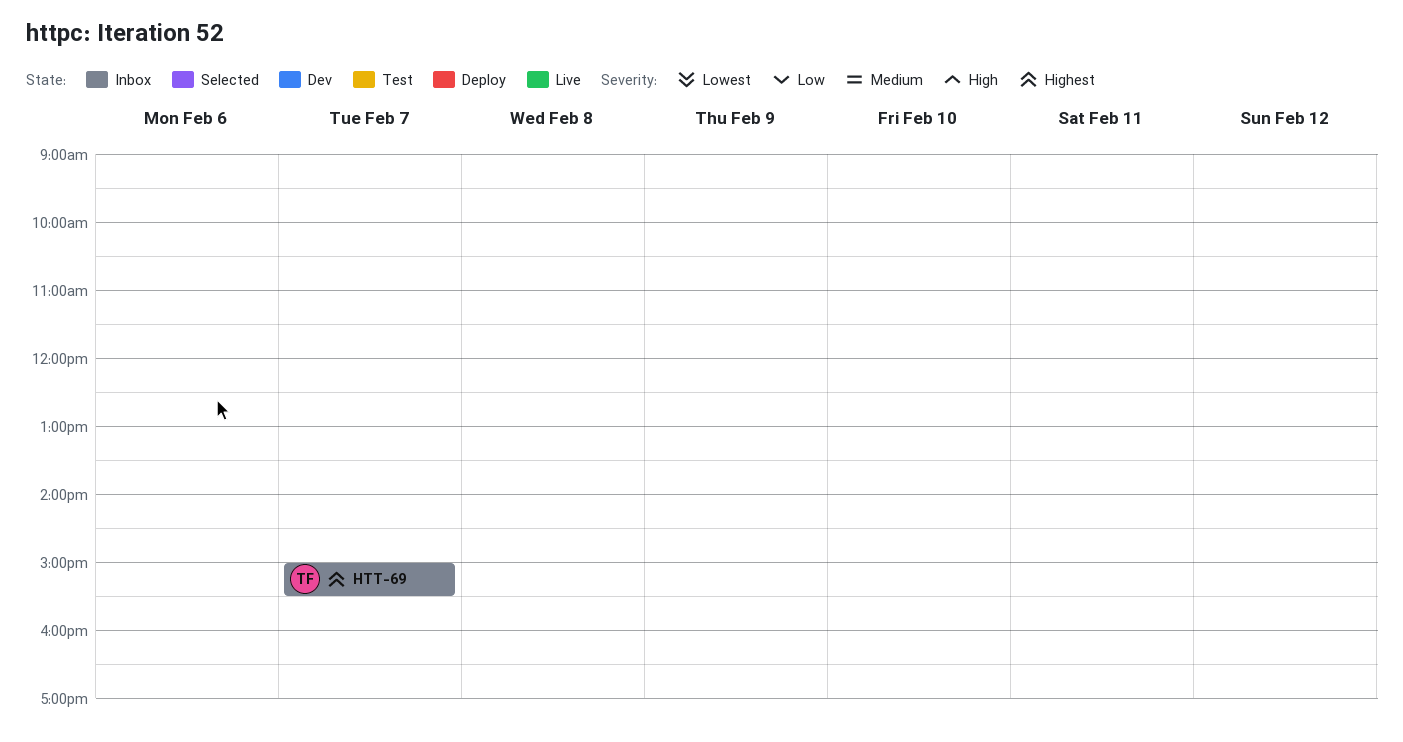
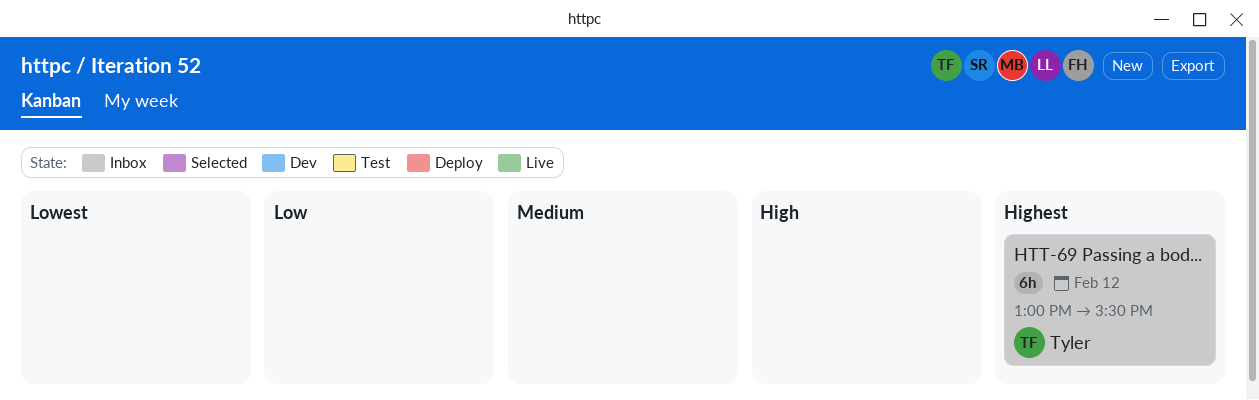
HTT-69, day: Feb 7 -> Feb 12
HTT-69, begins: 15:00 -> 13:00

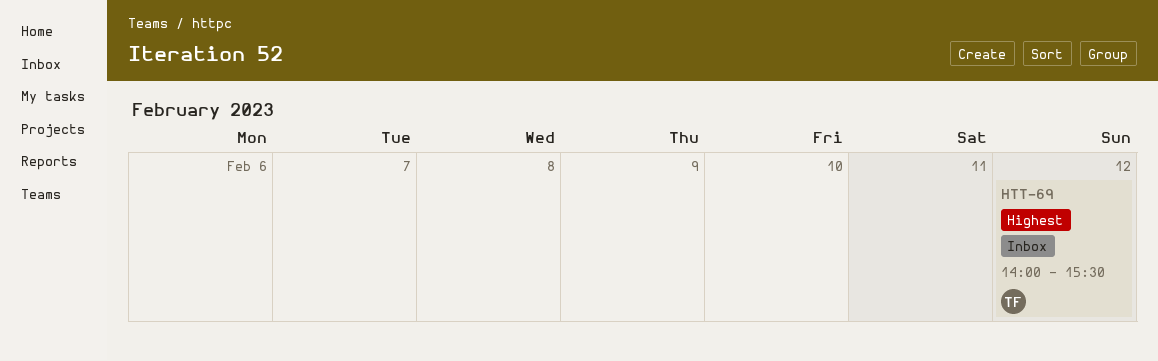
HTT-69, begins: 13:00 -> 14:00

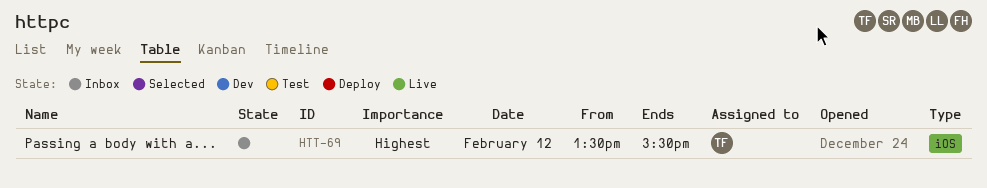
HTT-69, begins: 14:00 -> 13:30

